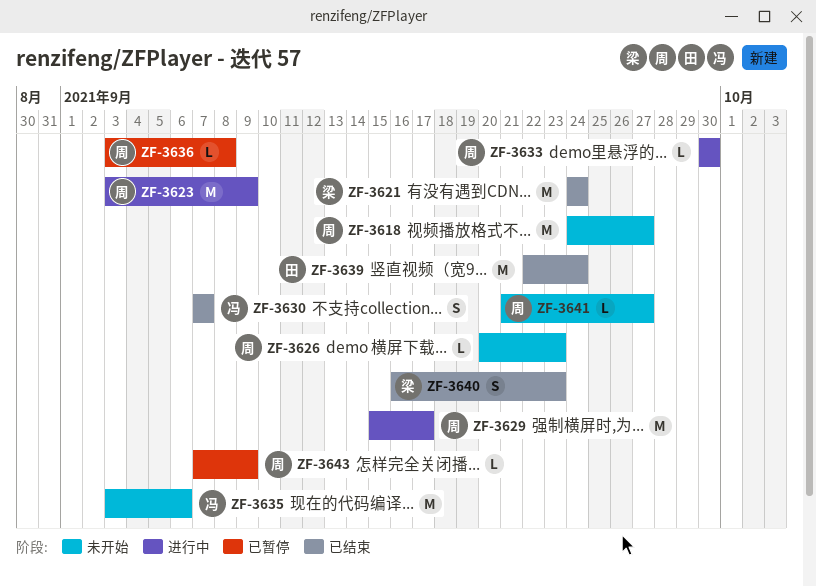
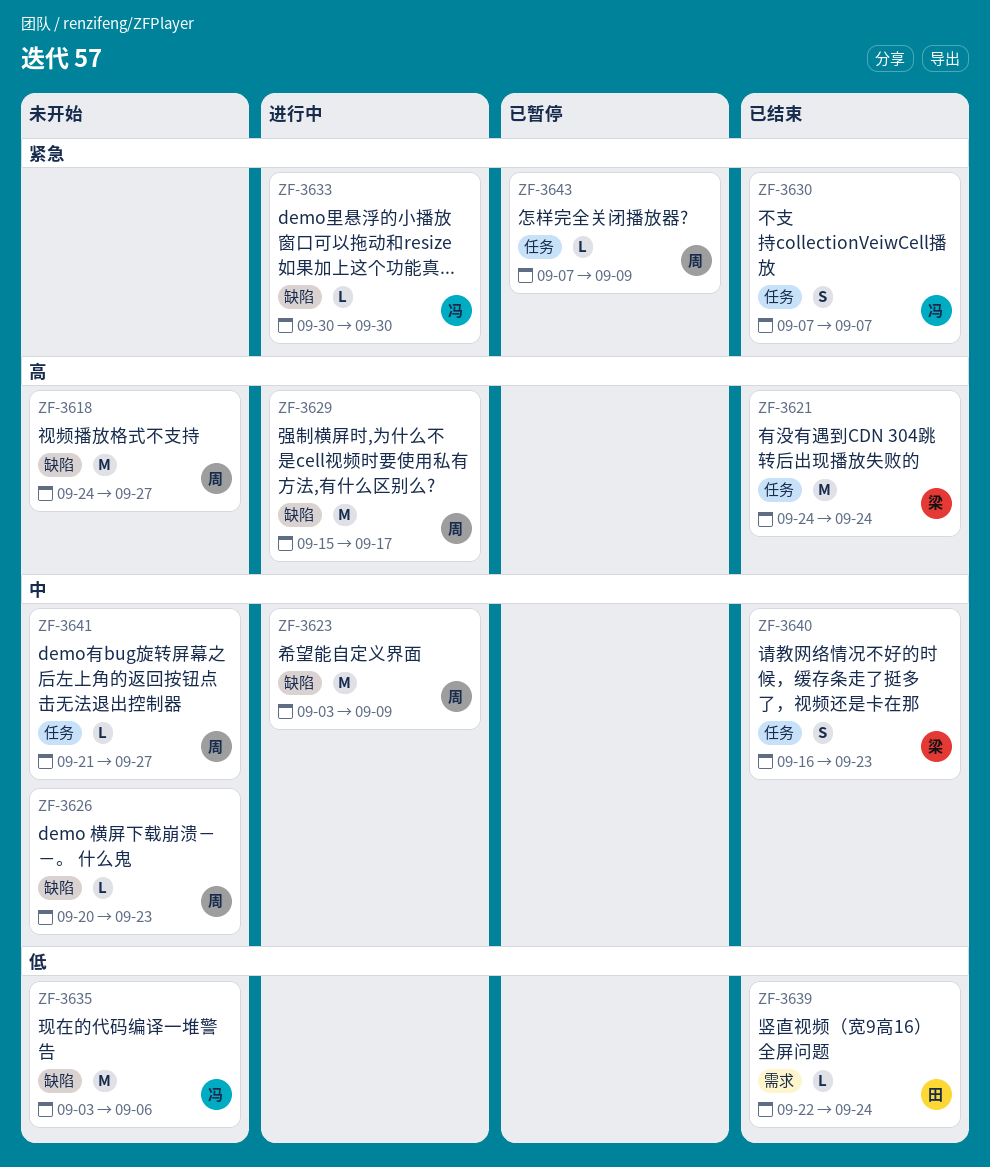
ZF-3633, owner: 周 -> 冯
ZF-3636: present -> none
ZF-3639, estimate: M -> L

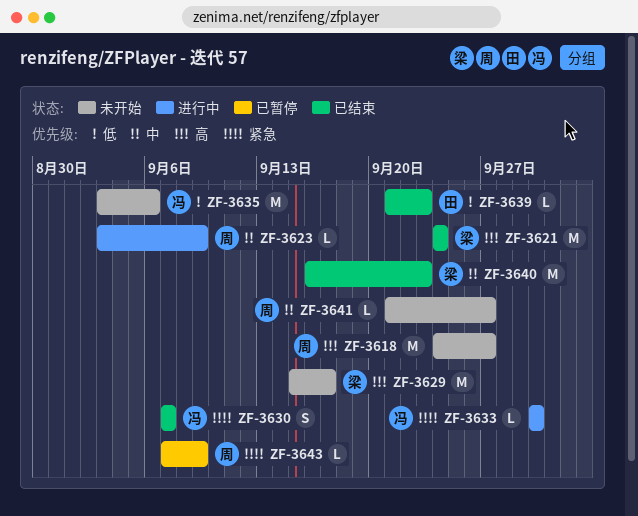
ZF-3623, estimate: M -> L
ZF-3626: present -> none
ZF-3629, status: 进行中 -> 未开始
ZF-3629, owner: 周 -> 梁
ZF-3639, start: Sep 22 -> Sep 21
ZF-3639, due: Sep 24 -> Sep 23
ZF-3640, estimate: S -> M

